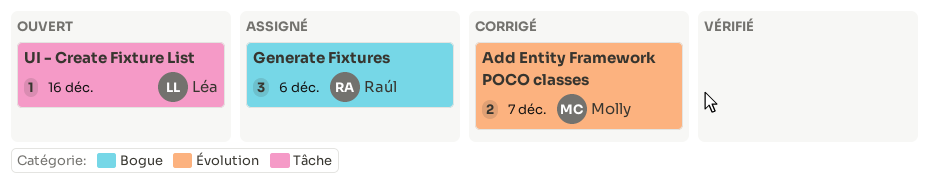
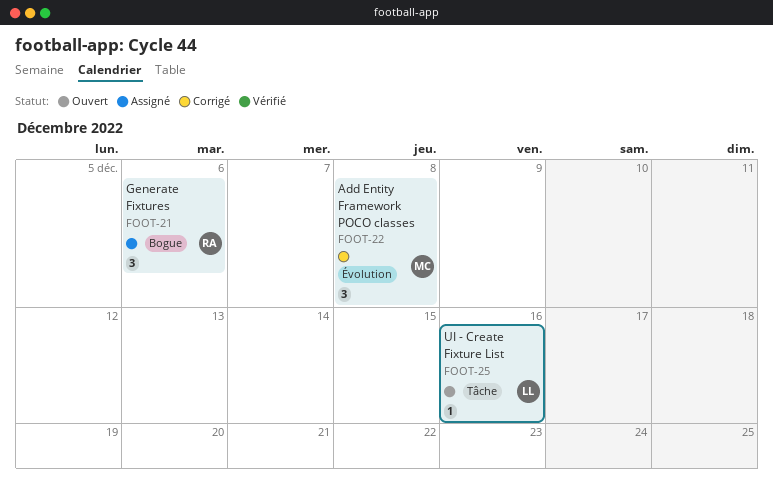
Add Entity Framework POCO classes, estimate: 2 -> 3
Add Entity Framework POCO classes, due: Dec 7 -> Dec 8

